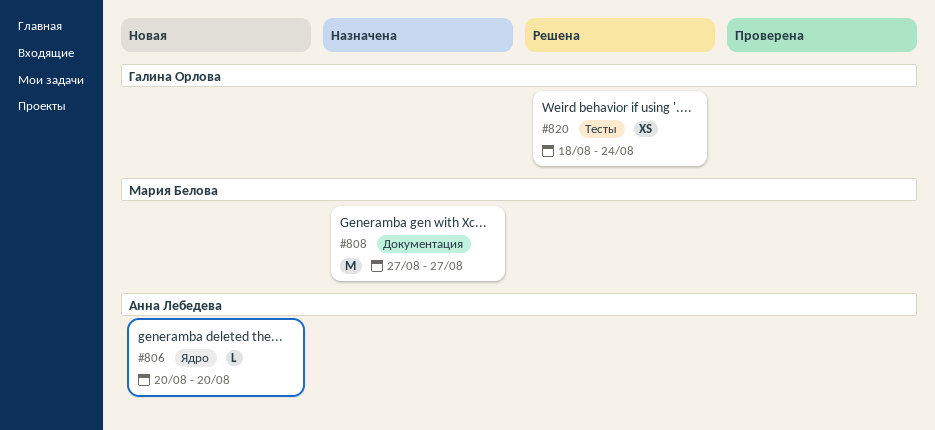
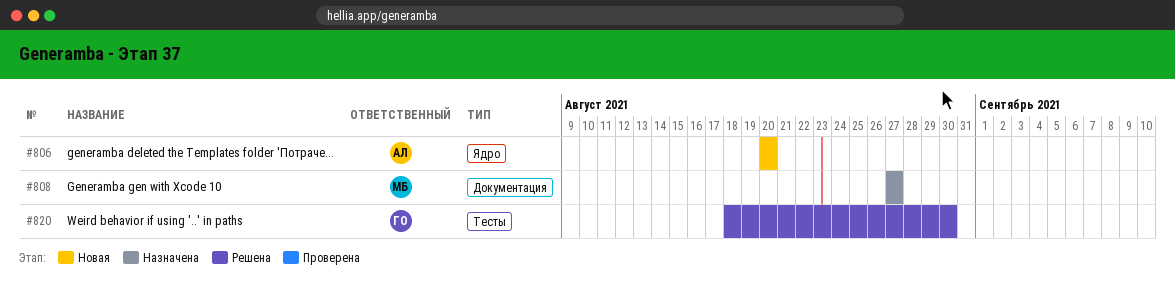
#820, due: Aug 24 -> Aug 30

